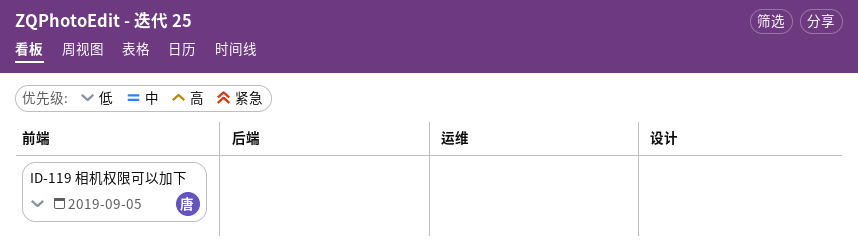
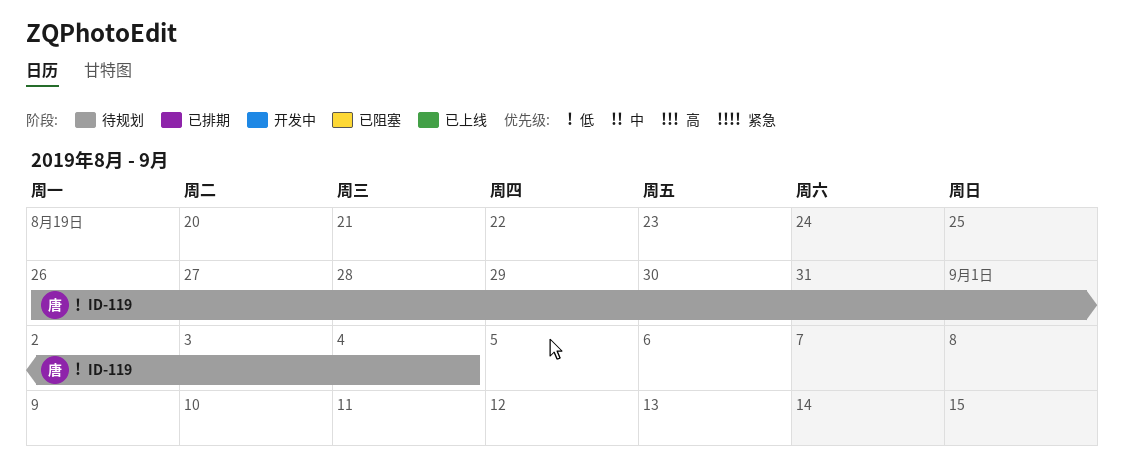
ID-119, due: Sep 5 -> Sep 4

